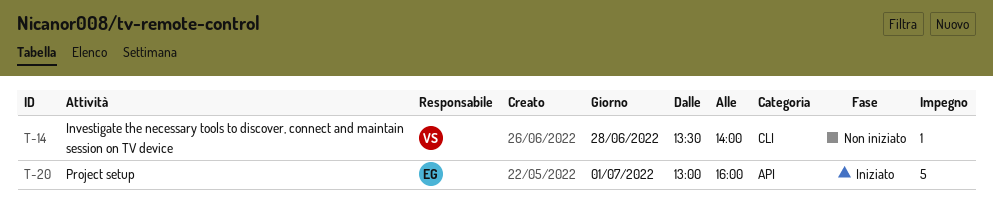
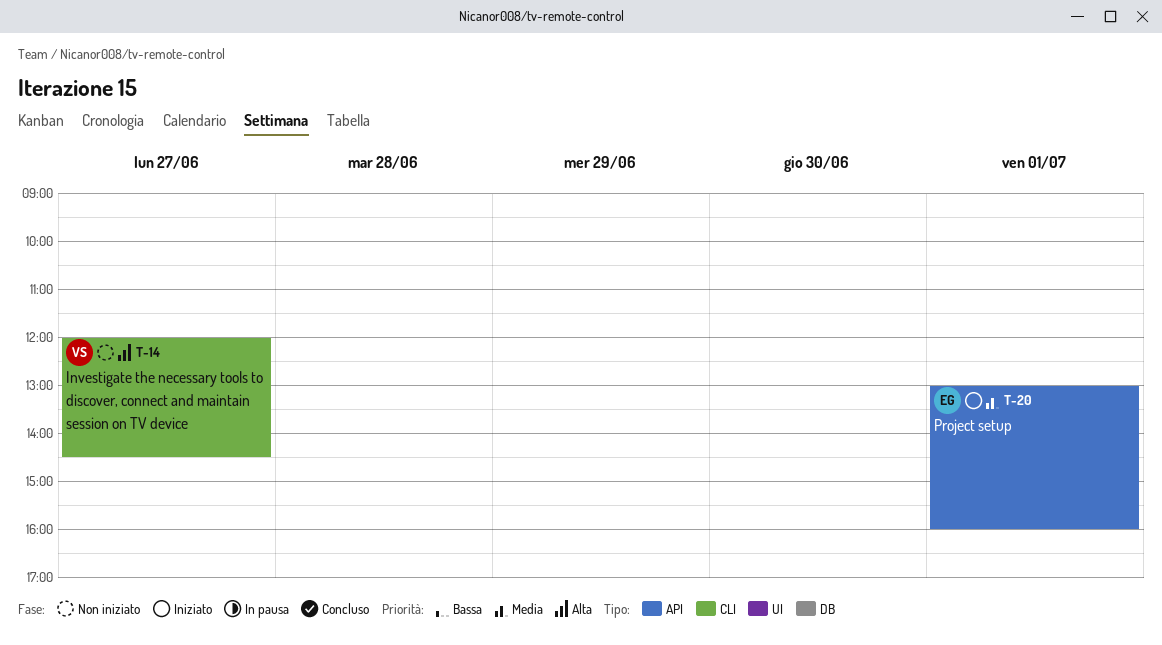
T-14, day: Jun 28 -> Jun 27
T-14, begins: 13:30 -> 12:00
T-14, ends: 14:00 -> 14:30

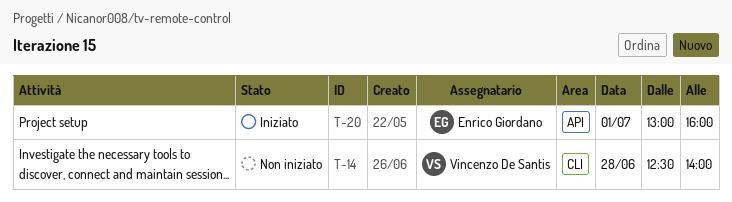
T-14, day: Jun 27 -> Jun 28
T-14, begins: 12:00 -> 12:30
T-14, ends: 14:30 -> 14:00

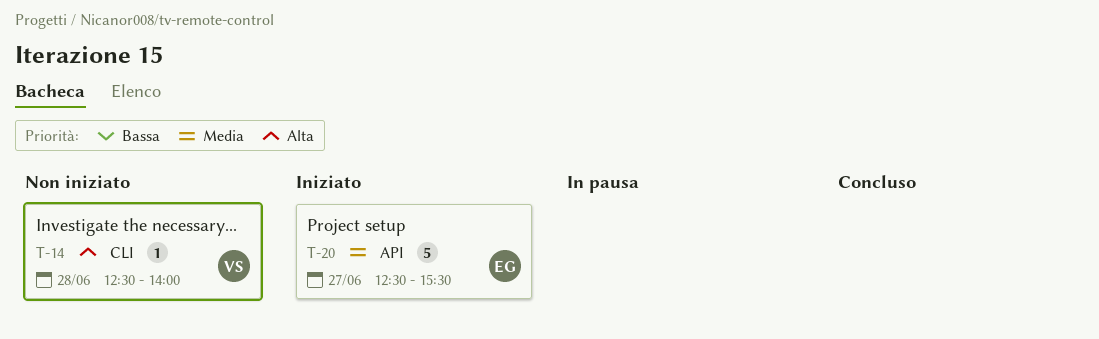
T-20, day: Jul 1 -> Jun 27
T-20, begins: 13:00 -> 12:30
T-20, ends: 16:00 -> 15:30

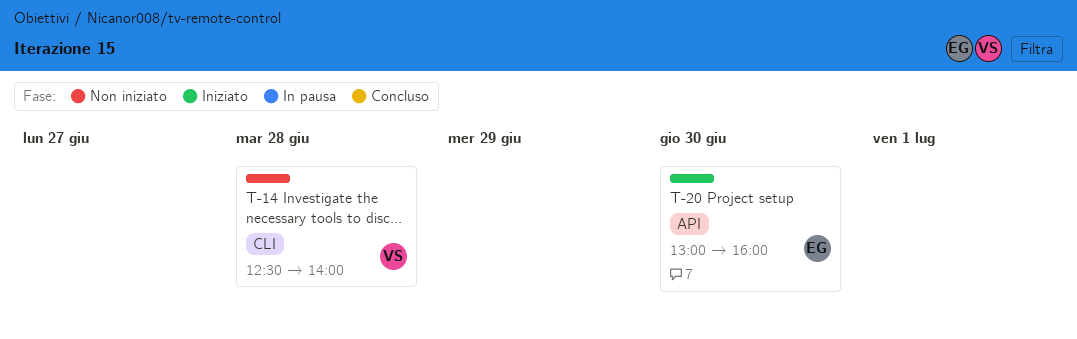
T-20, day: Jun 27 -> Jun 30
T-20, begins: 12:30 -> 13:00
T-20, ends: 15:30 -> 16:00

